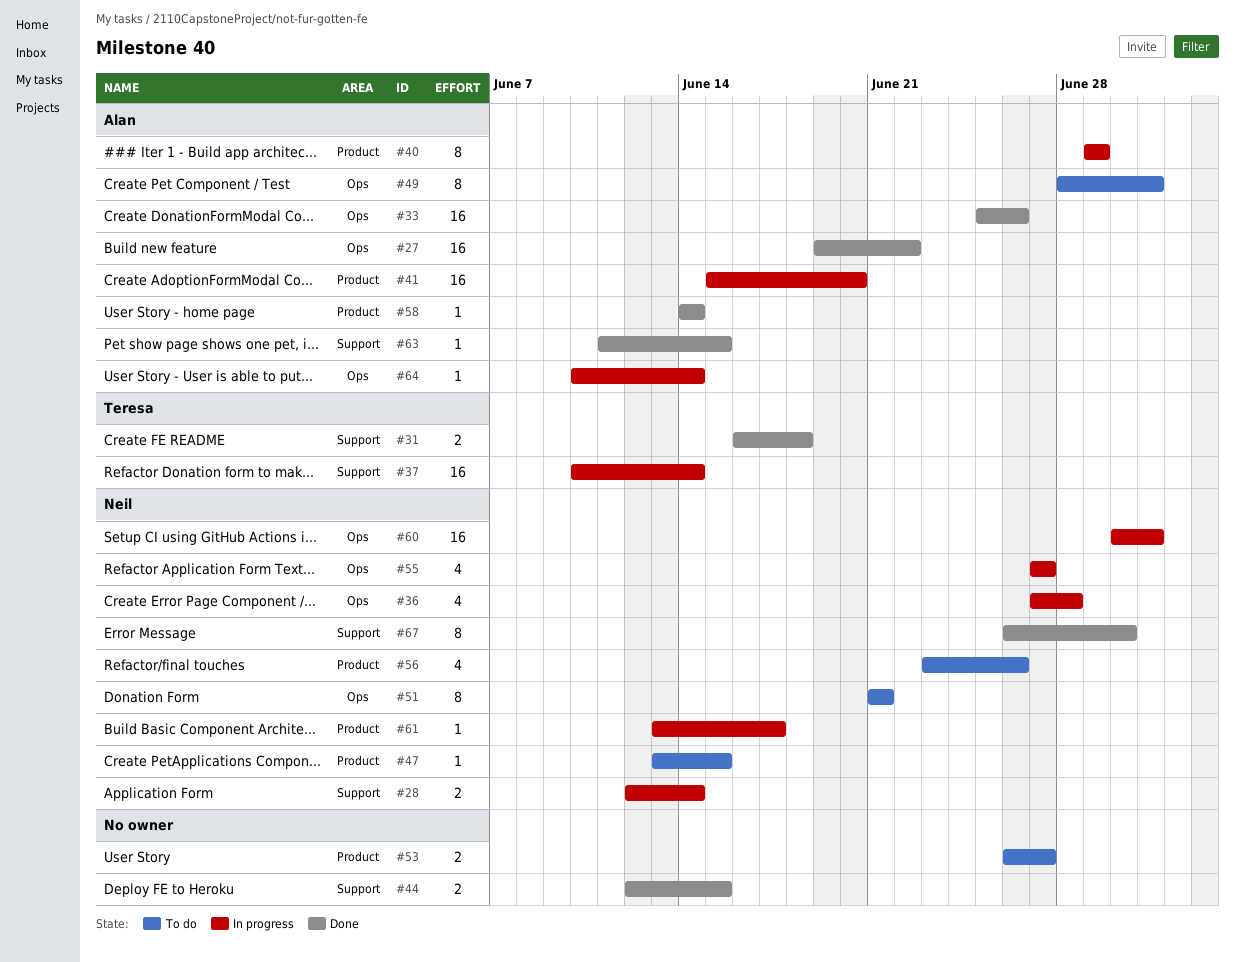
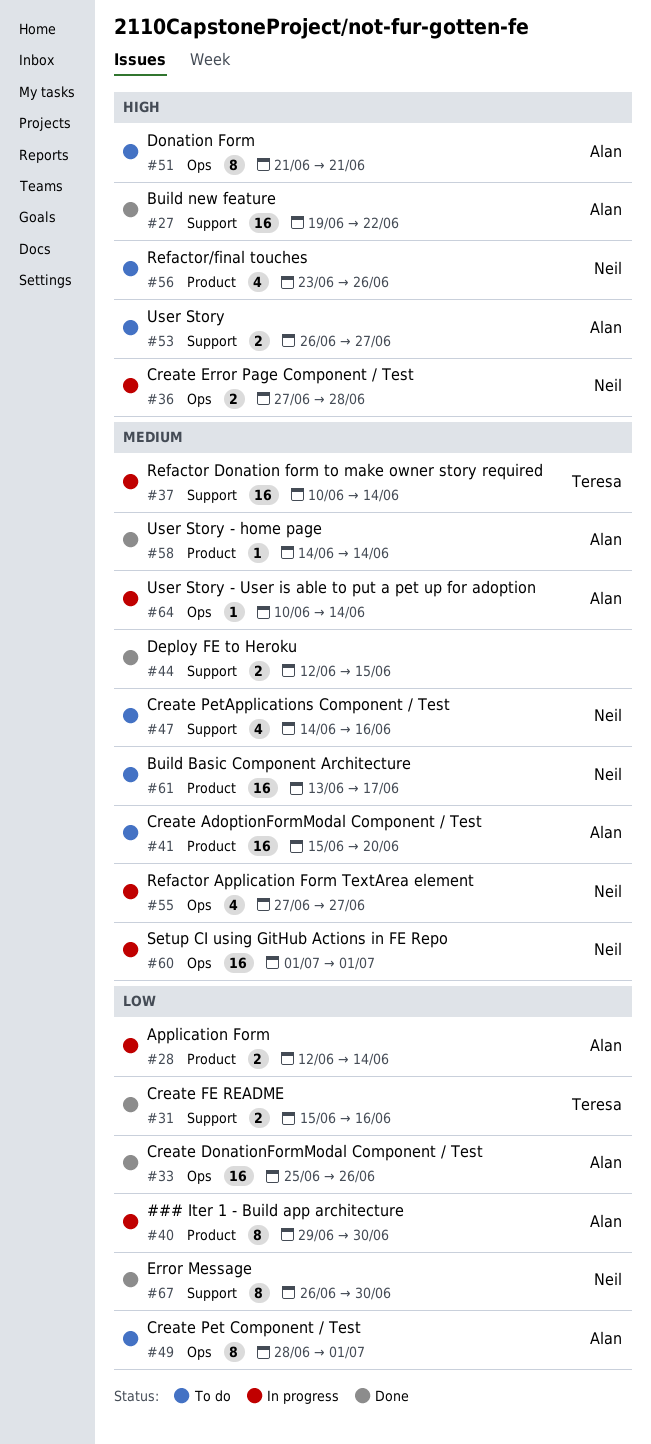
#27, label: Ops -> Support
#28, owner: Neil -> Alan
#28, label: Support -> Product
#31, start: Jun 16 -> Jun 15
#31, due: Jun 18 -> Jun 16
#36, estimate: 4 -> 2
#40, due: Jun 29 -> Jun 30
#41, status: In progress -> To do
#47, label: Product -> Support
#47, estimate: 1 -> 4
#47, start: Jun 13 -> Jun 14
#47, due: Jun 15 -> Jun 16
#51, owner: Neil -> Alan
#53, owner: none -> Alan
#53, label: Product -> Support
#60, start: Jun 30 -> Jul 1
#61, status: In progress -> To do
#61, estimate: 1 -> 16
#63: present -> none

